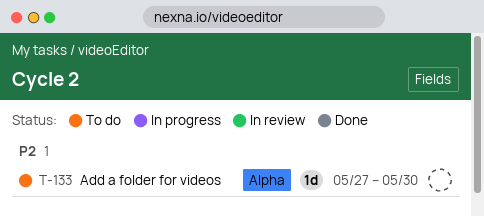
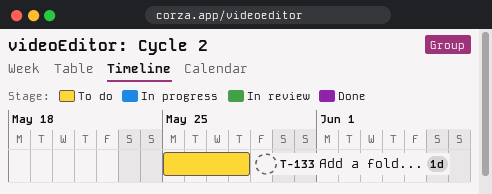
T-133, start: May 27 -> May 25
T-133, due: May 30 -> May 28

